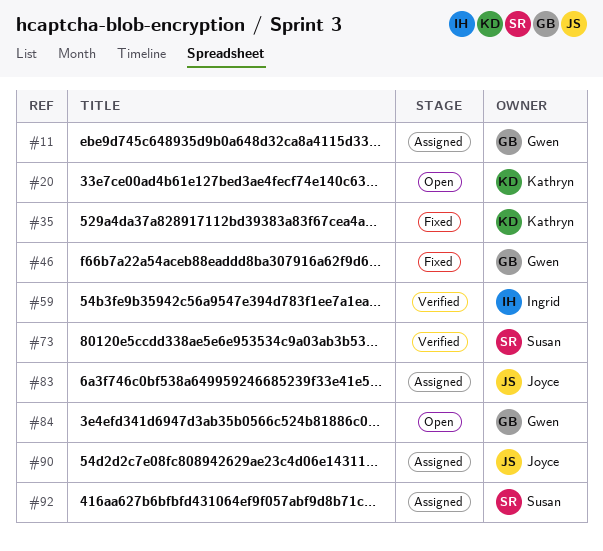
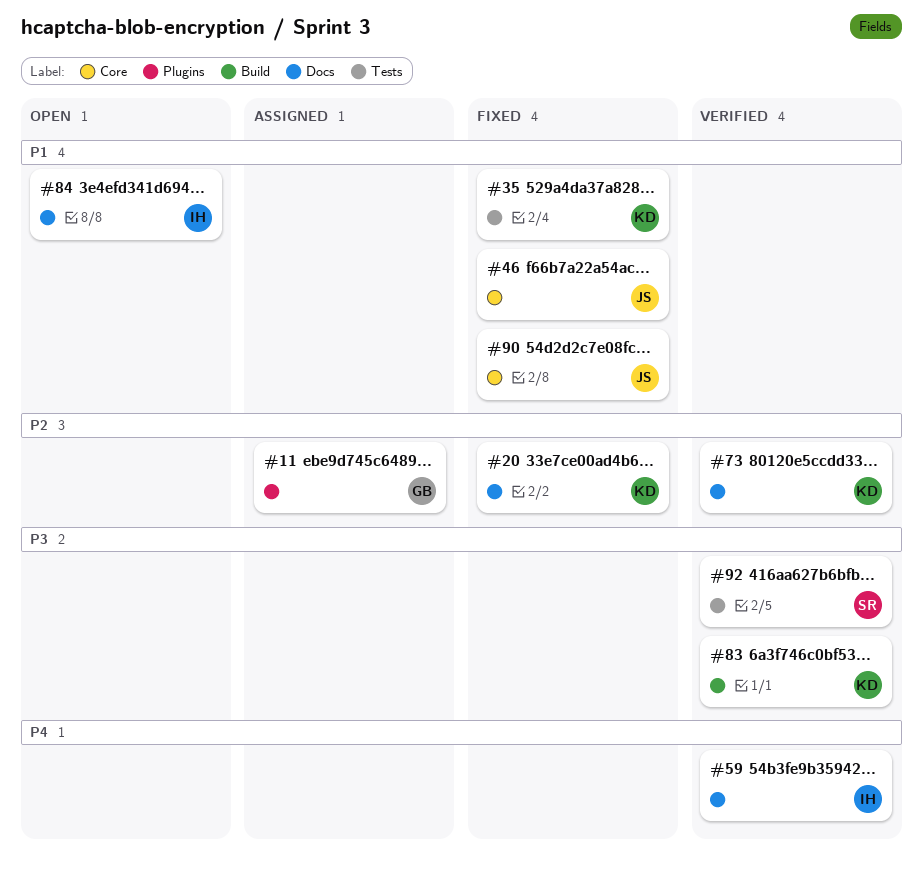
#20, status: Open -> Fixed
#46, owner: Gwen -> Joyce
#73, owner: Susan -> Kathryn
#83, status: Assigned -> Verified
#83, owner: Joyce -> Kathryn
#84, owner: Gwen -> Ingrid
#90, status: Assigned -> Fixed
#92, status: Assigned -> Verified

